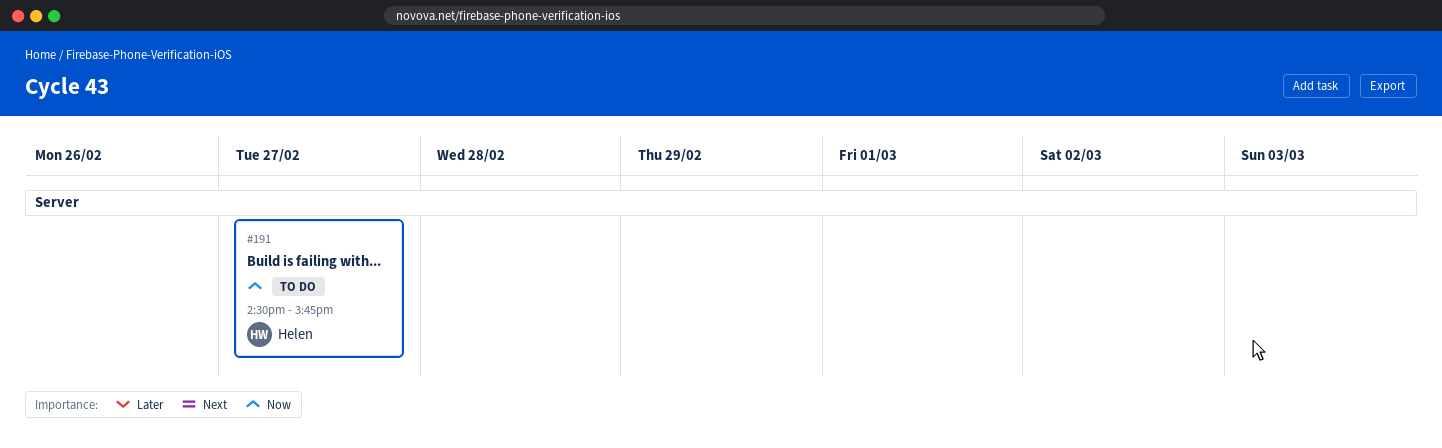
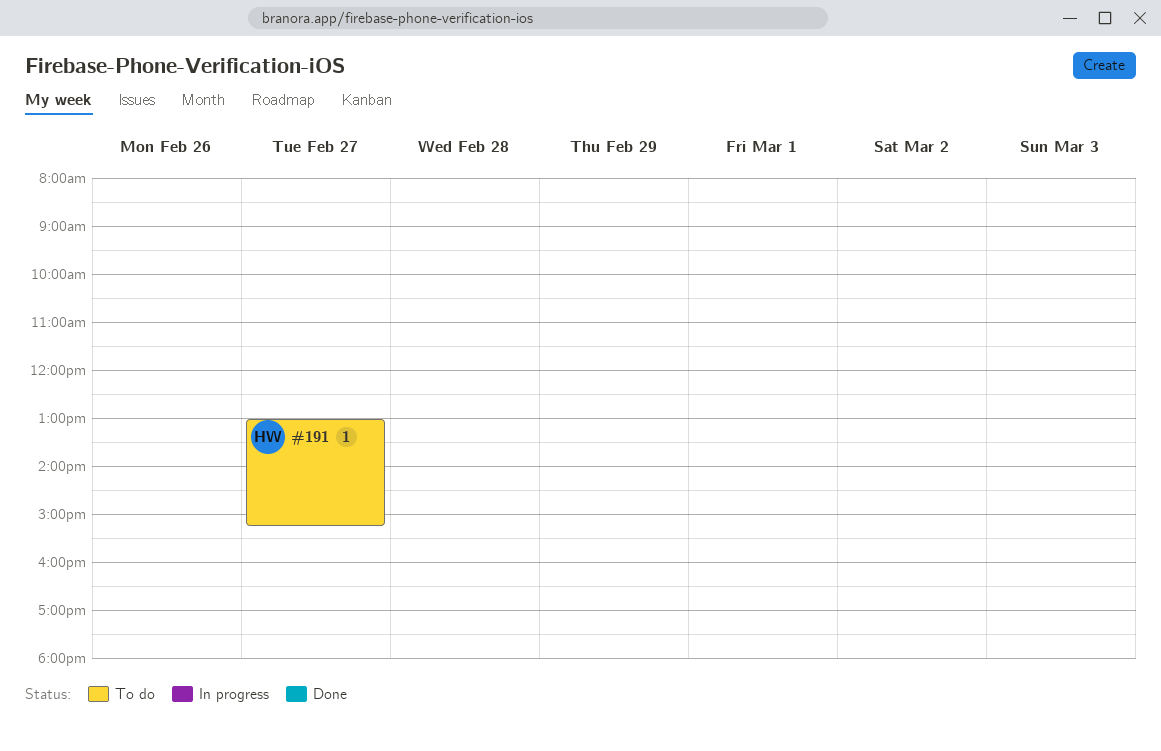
#191, begins: 14:30 -> 13:00
#191, ends: 15:45 -> 15:15

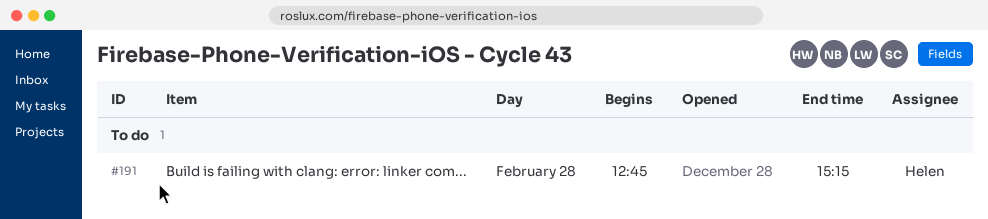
#191, day: Feb 27 -> Feb 28
#191, begins: 13:00 -> 12:45

